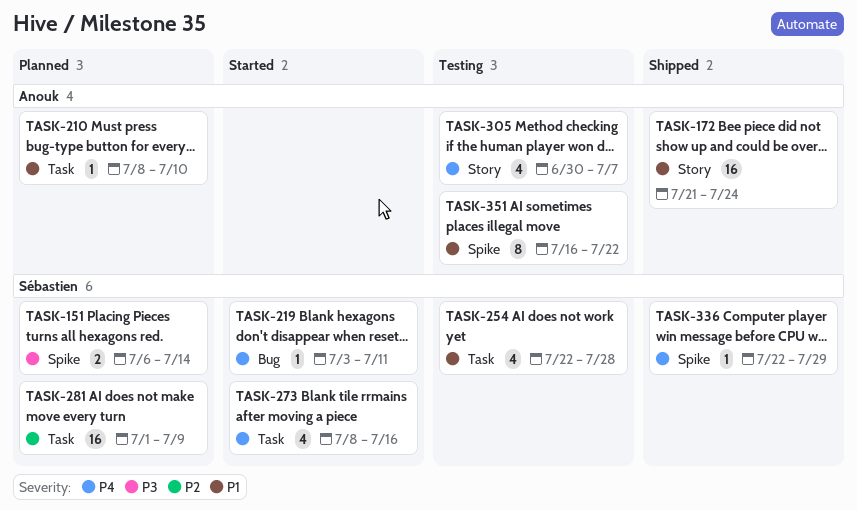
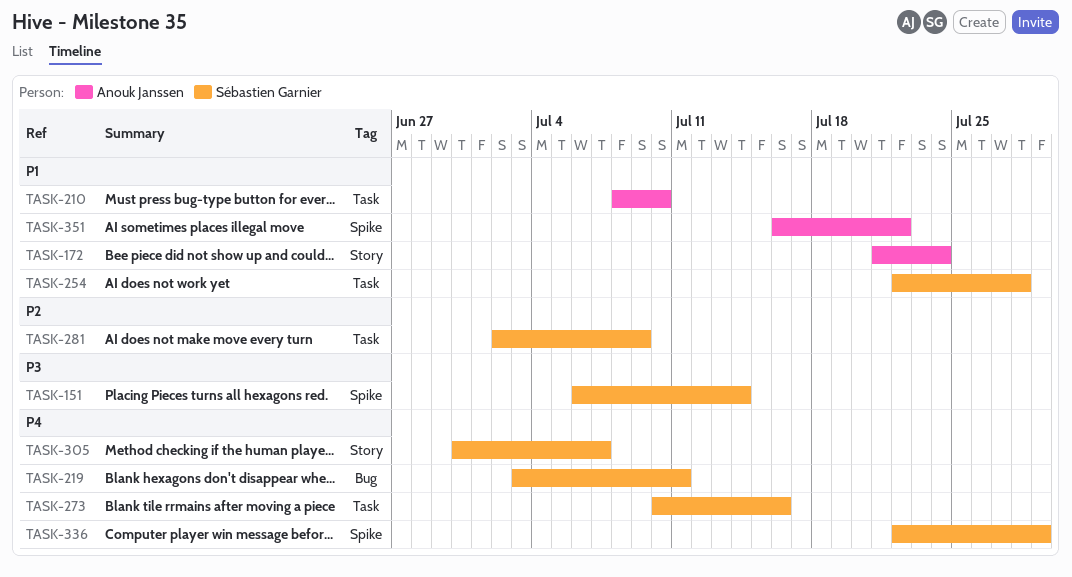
TASK-273, start: Jul 8 -> Jul 10
TASK-281, start: Jul 1 -> Jul 2
TASK-305, owner: Anouk Janssen -> Sébastien Garnier

